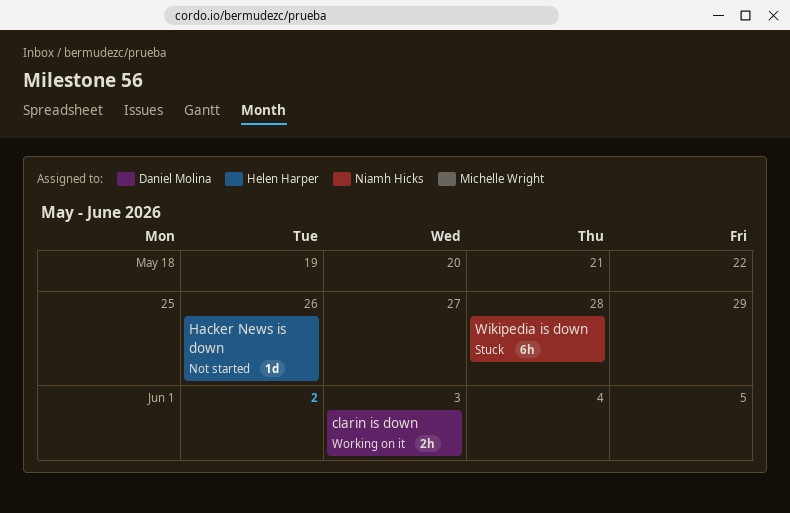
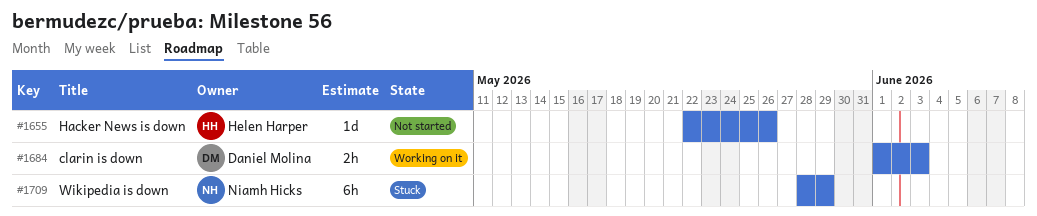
Wikipedia is down, due: May 28 -> May 29

